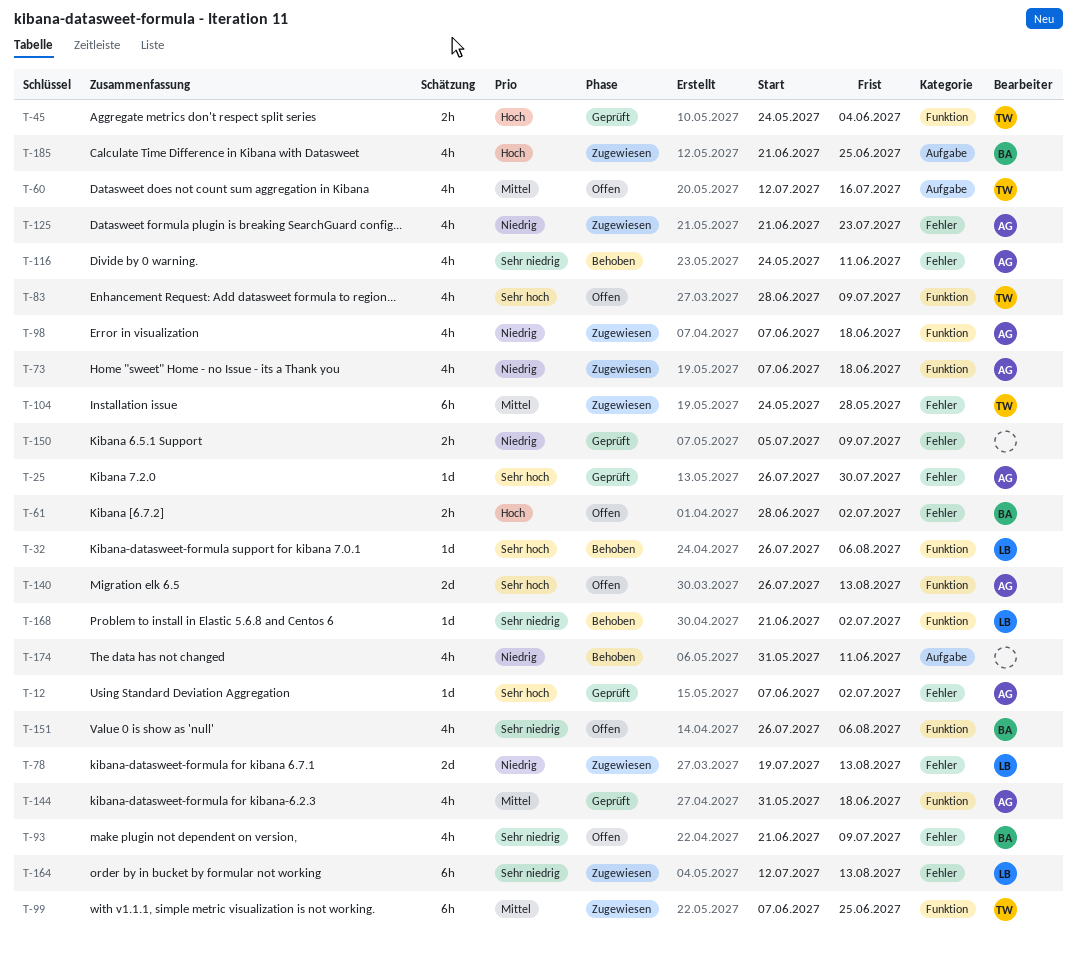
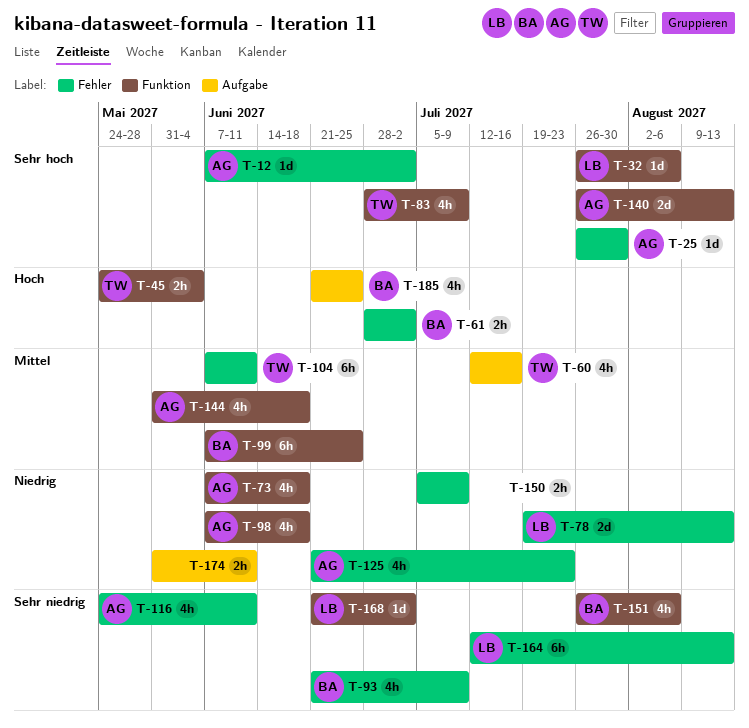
T-99, owner: TW -> BA
T-104, start: May 24 -> Jun 7
T-104, due: May 28 -> Jun 11
T-174, estimate: 4h -> 2h

